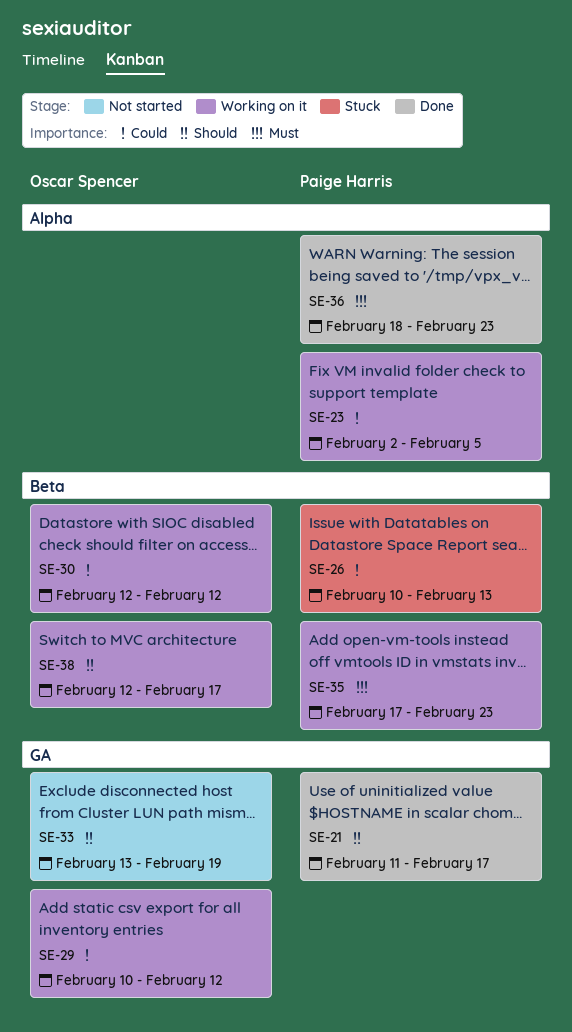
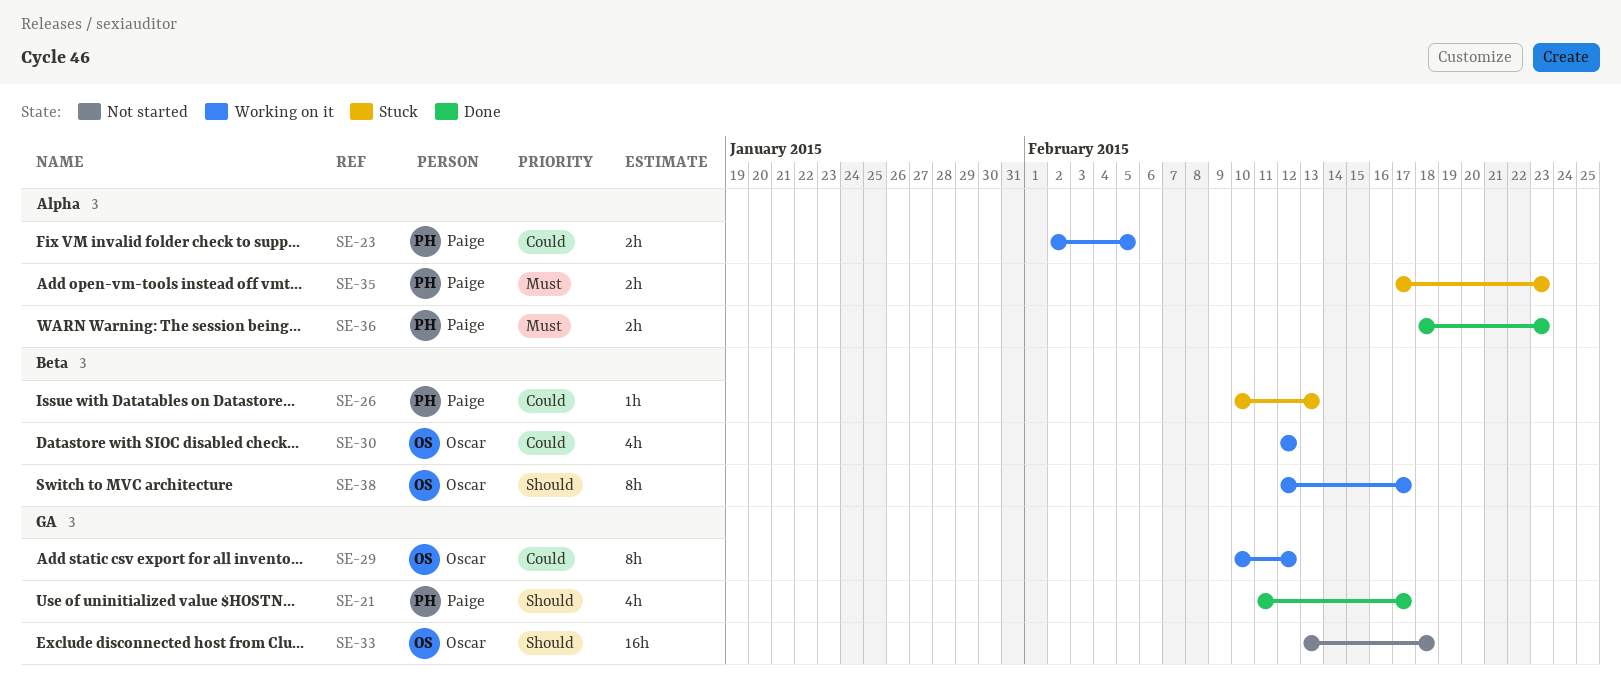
SE-33, due: Feb 19 -> Feb 18
SE-35, status: Working on it -> Stuck
SE-35, label: Beta -> Alpha

